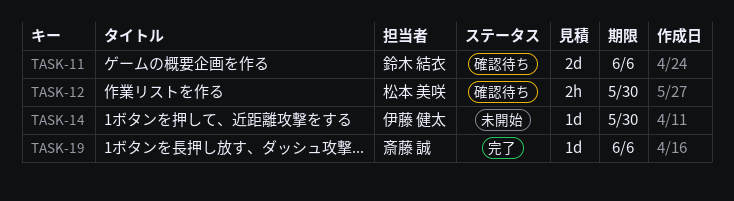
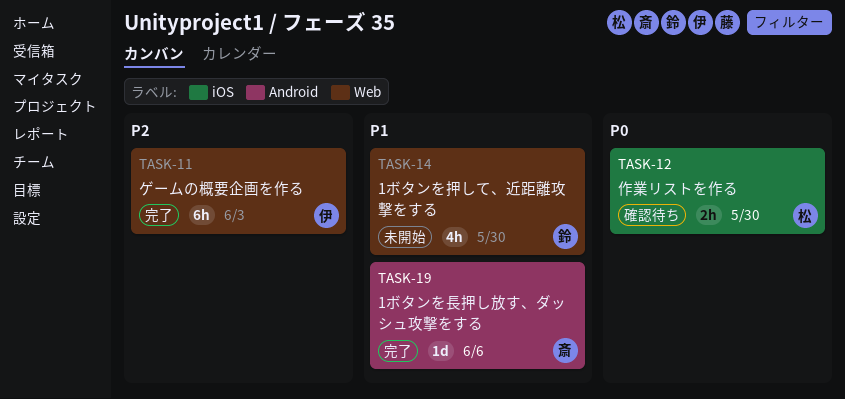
TASK-11, status: 確認待ち -> 完了
TASK-11, owner: 鈴木 結衣 -> 伊藤 健太
TASK-11, estimate: 2d -> 6h
TASK-11, due: Jun 6 -> Jun 3
TASK-14, owner: 伊藤 健太 -> 鈴木 結衣
TASK-14, estimate: 1d -> 4h

